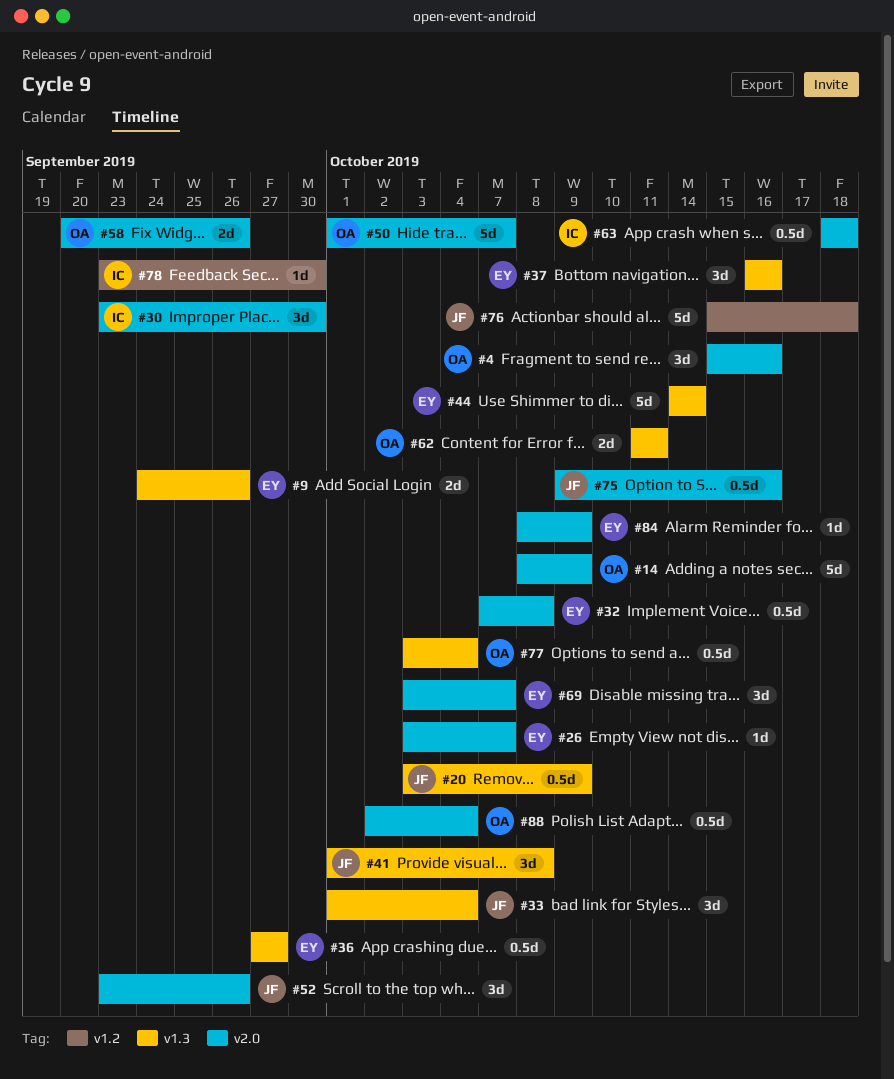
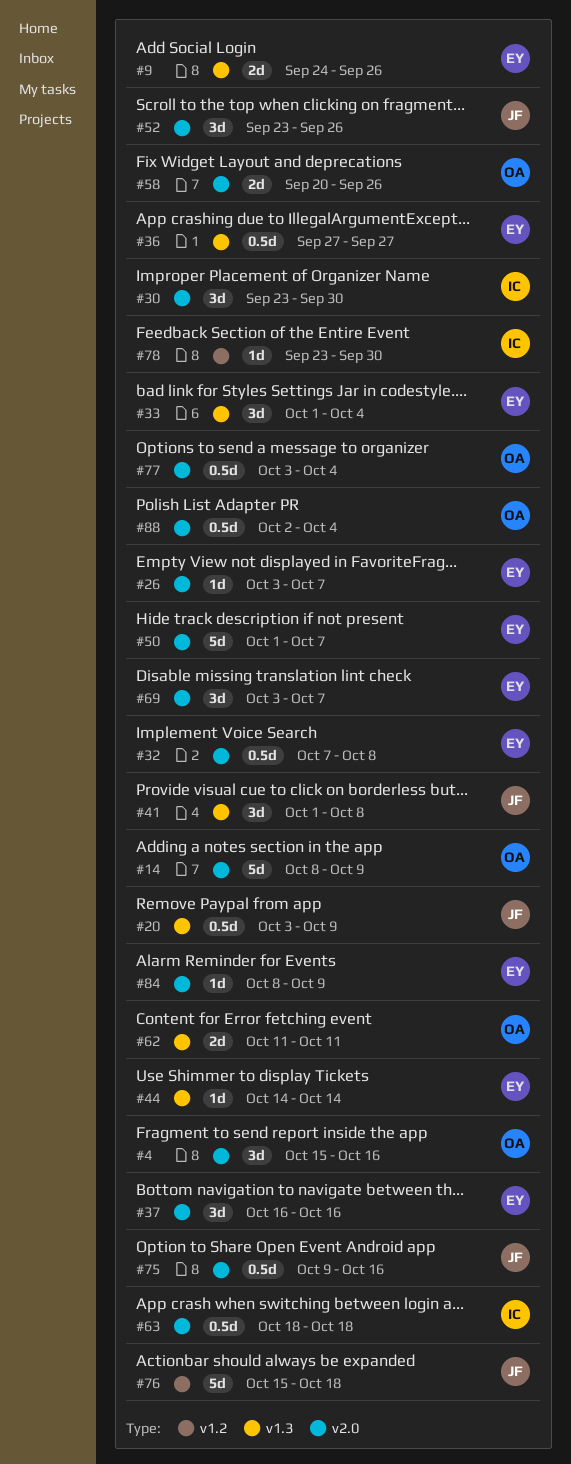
#33, owner: JF -> EY
#37, label: v1.3 -> v2.0
#44, estimate: 5d -> 1d
#50, owner: OA -> EY
#77, label: v1.3 -> v2.0

